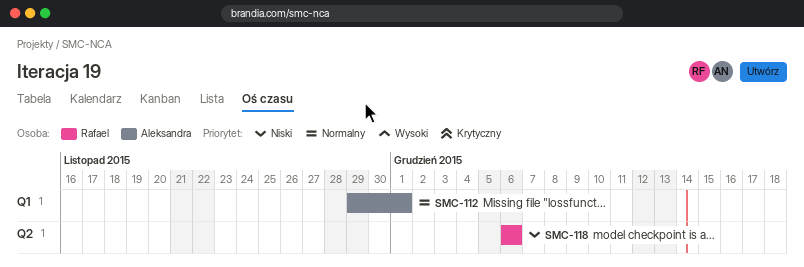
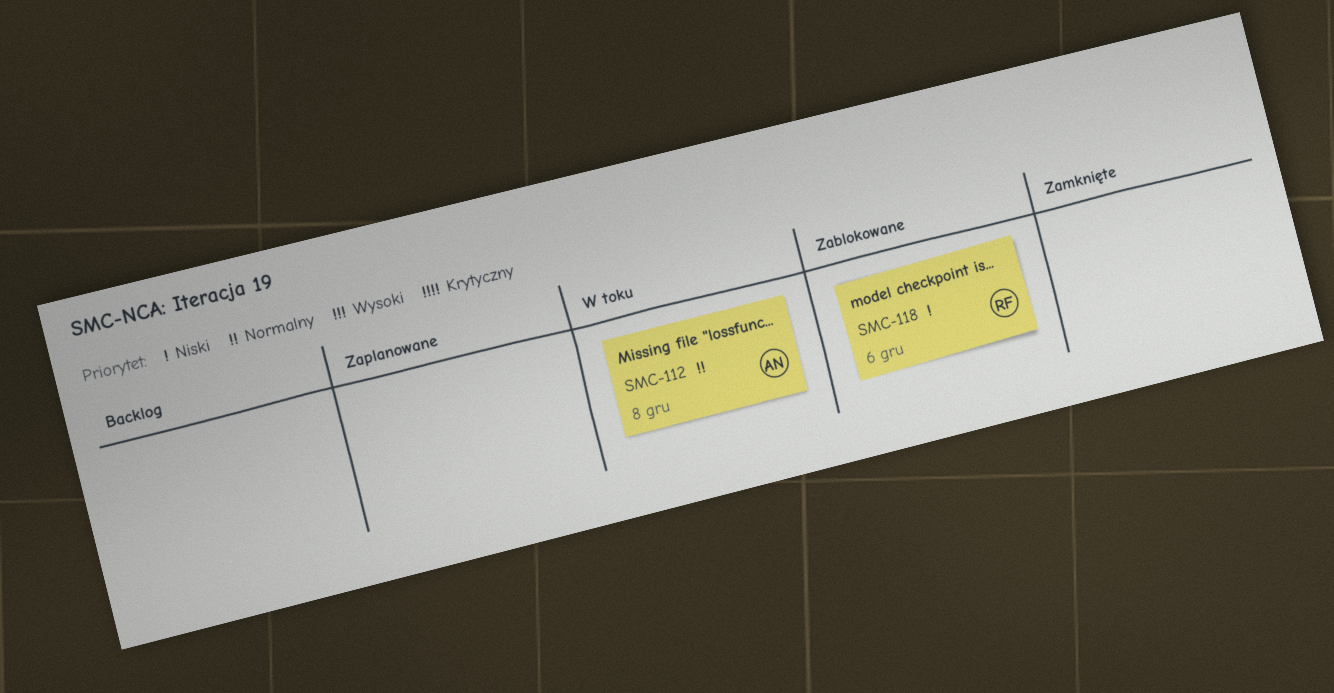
SMC-112, due: Dec 1 -> Dec 8

